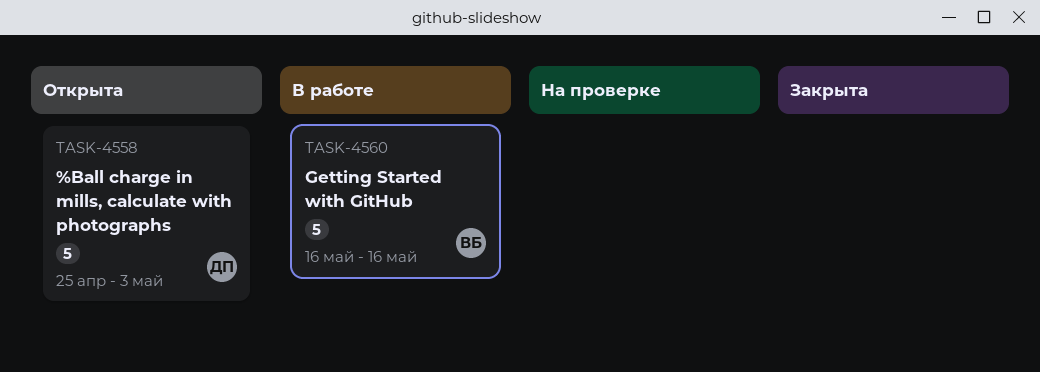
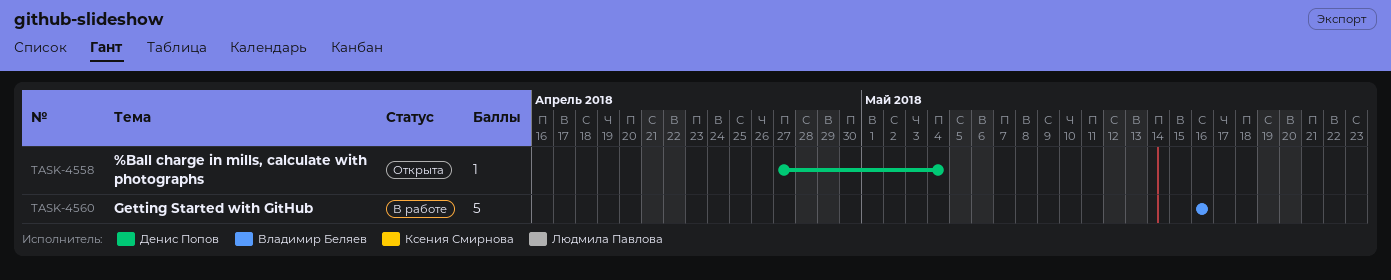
TASK-4558, estimate: 5 -> 1
TASK-4558, start: Apr 25 -> Apr 27
TASK-4558, due: May 3 -> May 4

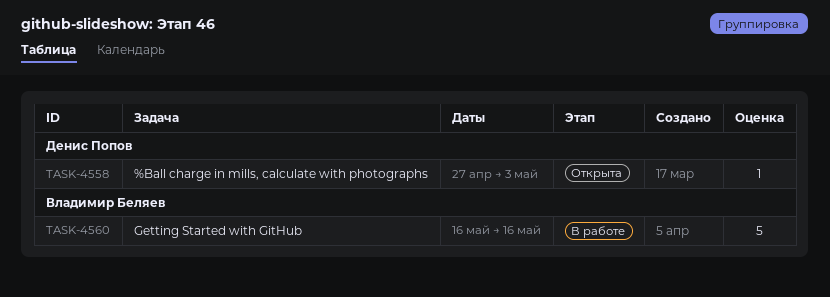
TASK-4558, due: May 4 -> May 3

